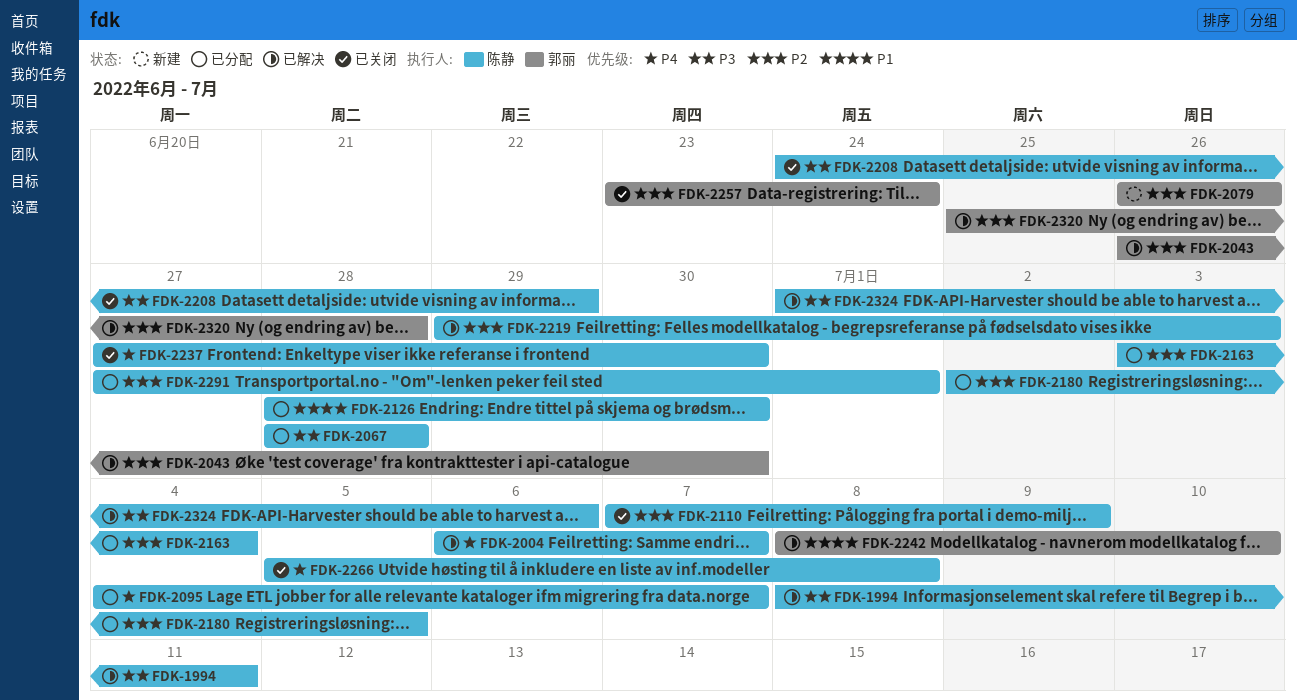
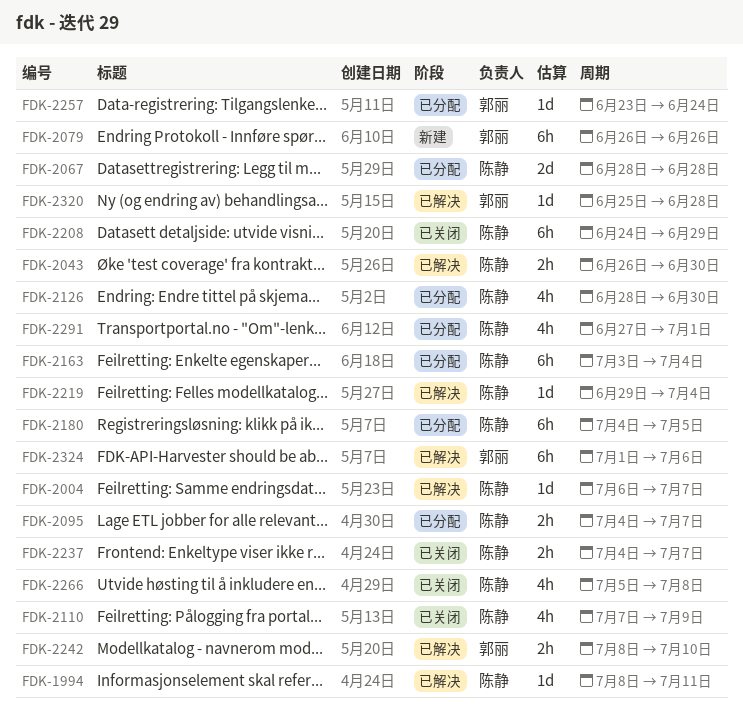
FDK-2043, owner: 郭丽 -> 陈静
FDK-2180, start: Jul 2 -> Jul 4
FDK-2219, due: Jul 3 -> Jul 4
FDK-2237, start: Jun 27 -> Jul 4
FDK-2237, due: Jun 30 -> Jul 7
FDK-2257, status: 已关闭 -> 已分配
FDK-2324, owner: 陈静 -> 郭丽

